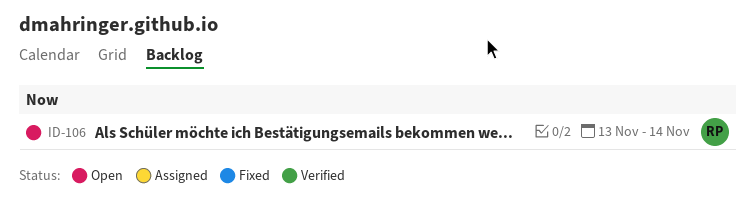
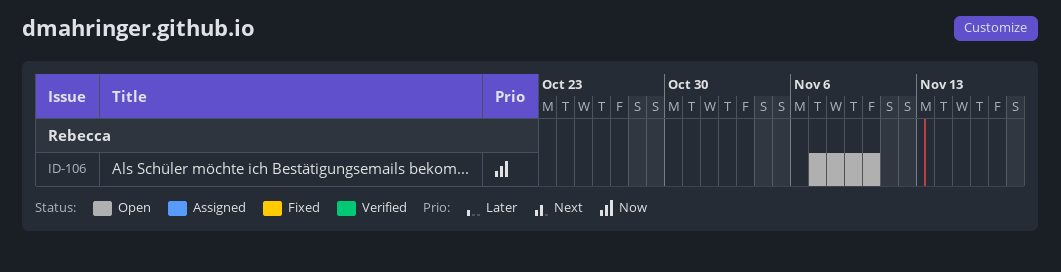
ID-106, start: Nov 13 -> Nov 7
ID-106, due: Nov 14 -> Nov 10

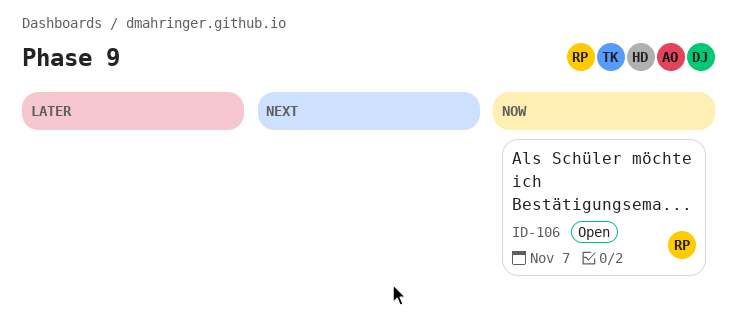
ID-106, due: Nov 10 -> Nov 7

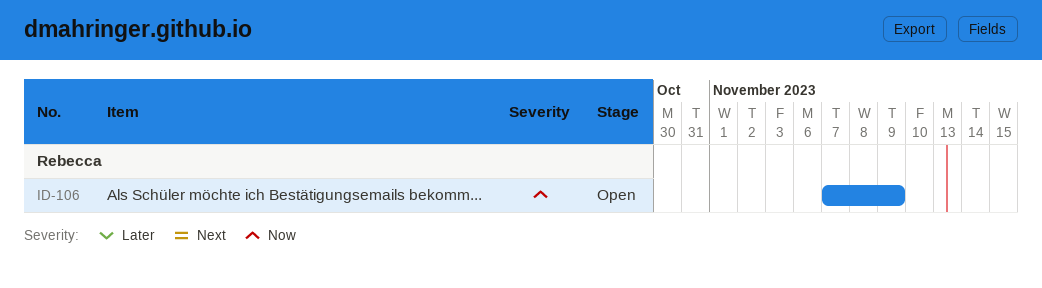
ID-106, due: Nov 7 -> Nov 9

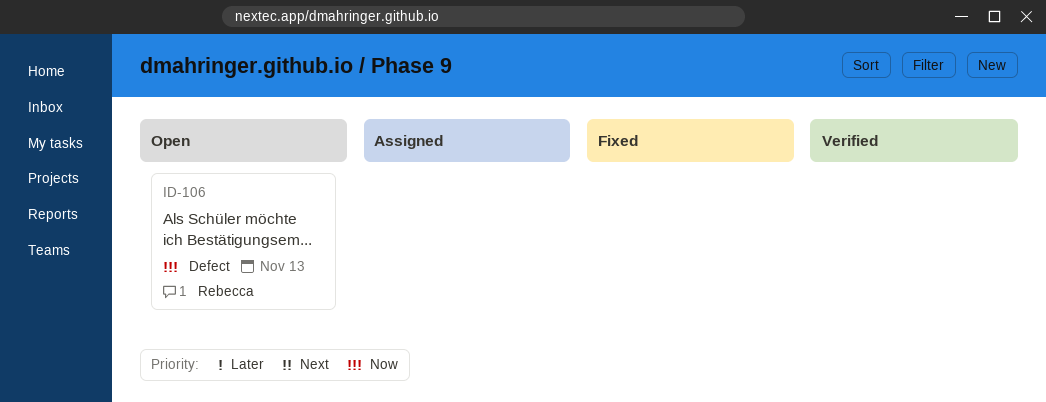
ID-106, due: Nov 9 -> Nov 13

